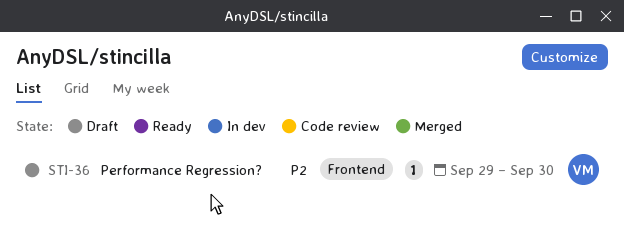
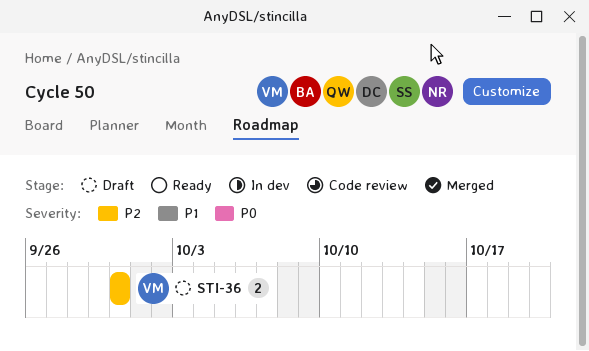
STI-36, estimate: 1 -> 2
STI-36, start: Sep 29 -> Sep 30

